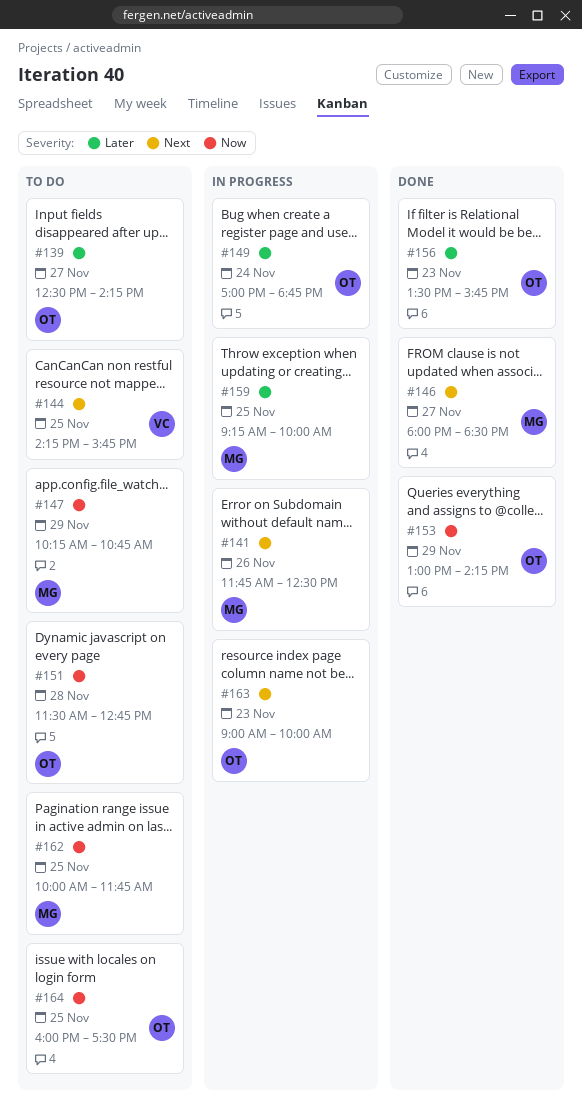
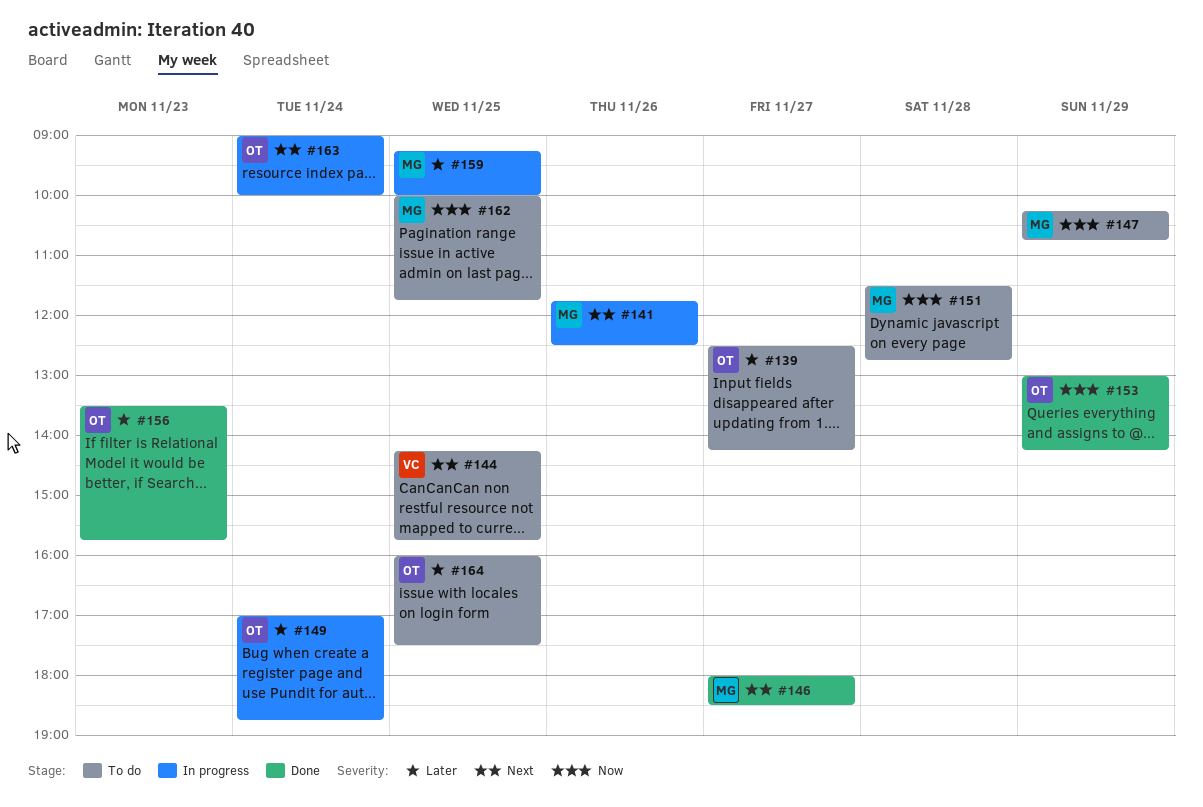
#151, owner: OT -> MG
#163, day: Nov 23 -> Nov 24
#164, priority: Now -> Later

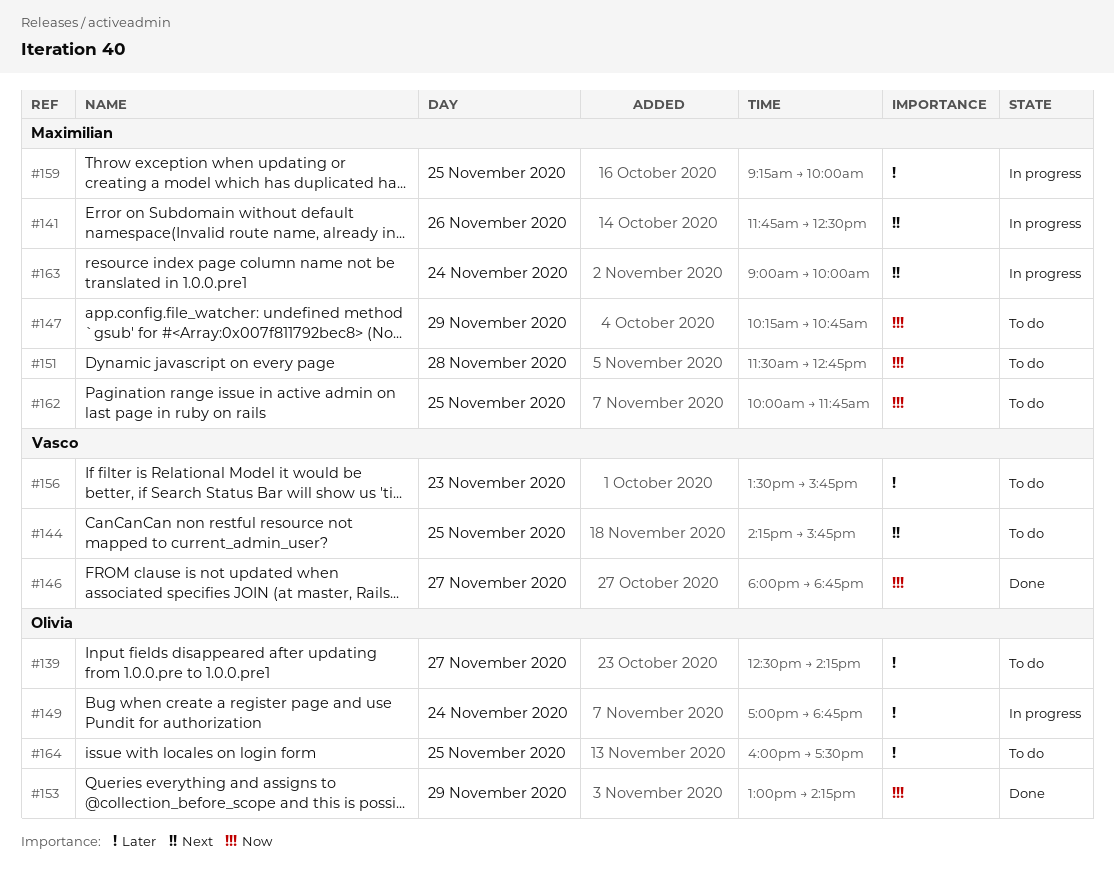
#146, owner: Maximilian -> Vasco
#146, priority: Next -> Now
#146, ends: 18:30 -> 18:45
#156, status: Done -> To do
#156, owner: Olivia -> Vasco
#163, owner: Olivia -> Maximilian

